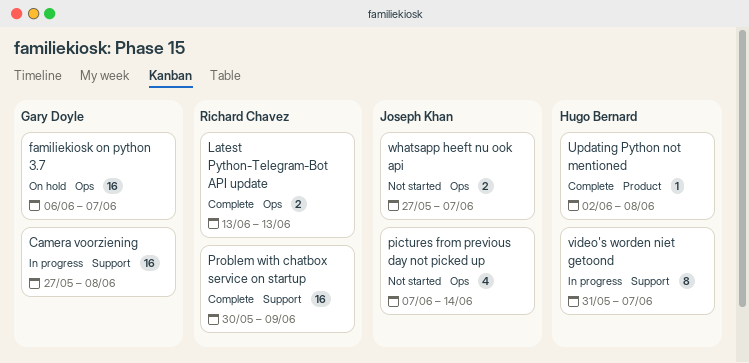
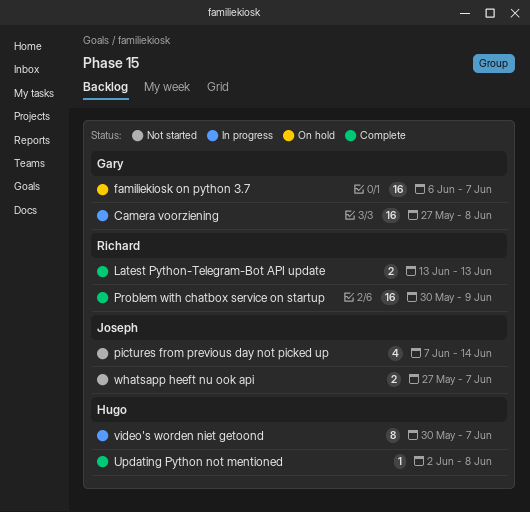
video's worden niet getoond, start: May 31 -> May 30

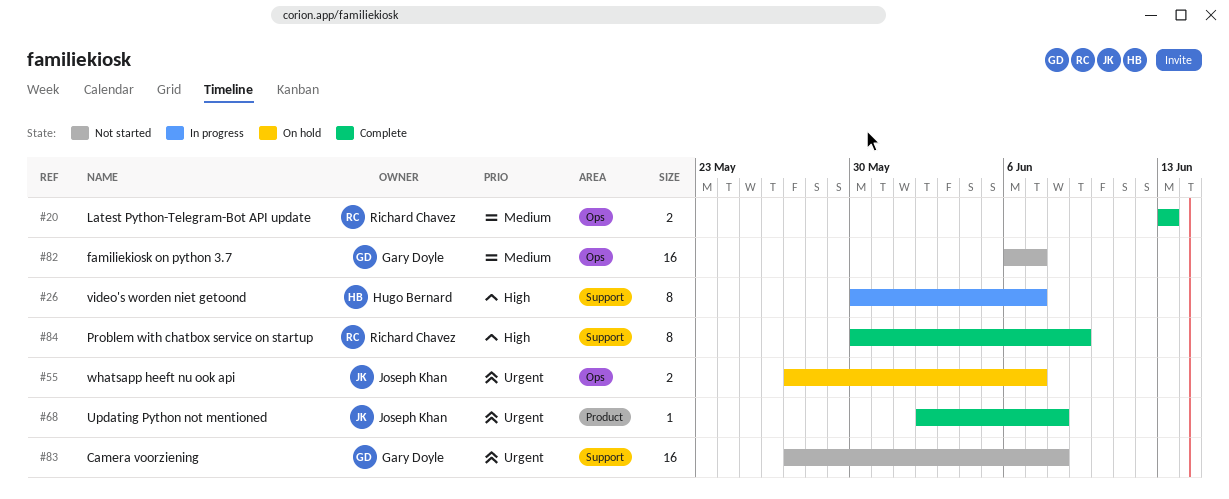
Camera voorziening, status: In progress -> Not started
familiekiosk on python 3.7, status: On hold -> Not started
pictures from previous day not picked up: present -> none
Problem with chatbox service on startup, estimate: 16 -> 8
Updating Python not mentioned, owner: Hugo Bernard -> Joseph Khan
whatsapp heeft nu ook api, status: Not started -> On hold

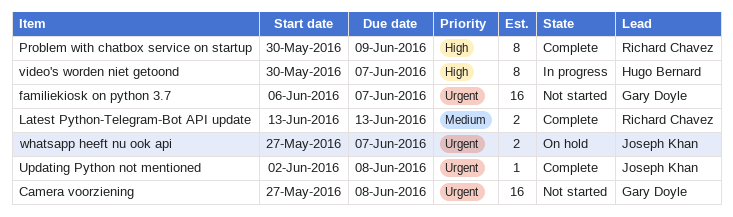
familiekiosk on python 3.7, priority: Medium -> Urgent

